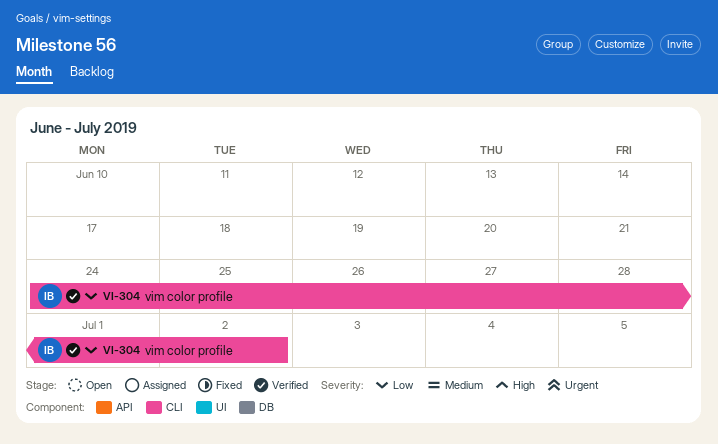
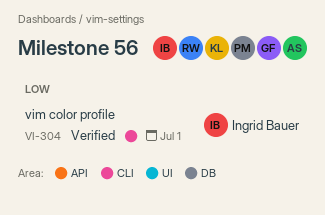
VI-304, due: Jul 2 -> Jul 1

